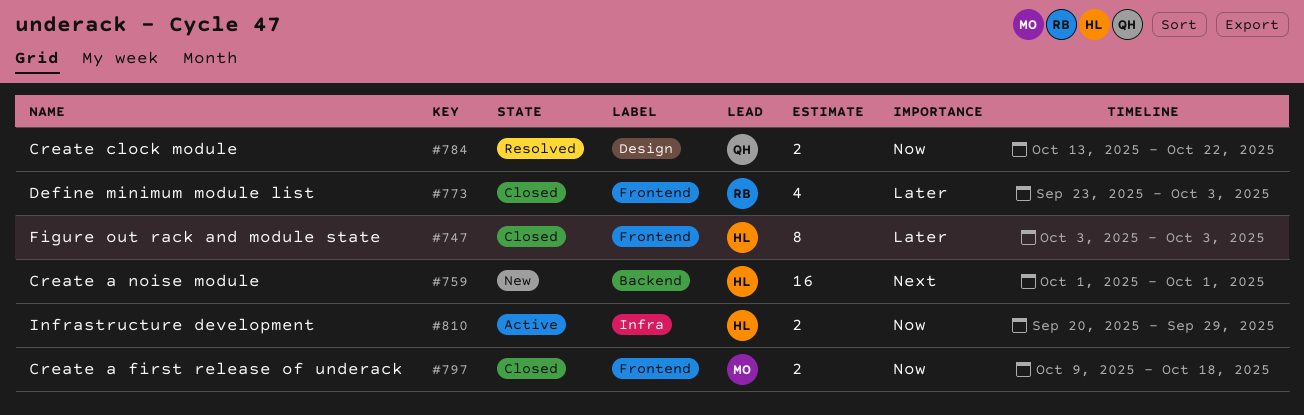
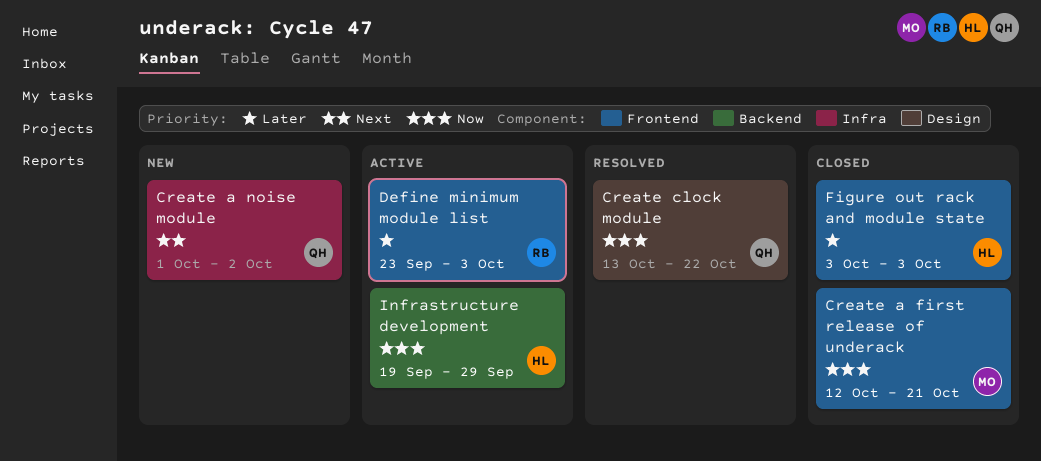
Create a first release of underack, start: Oct 9 -> Oct 12
Create a first release of underack, due: Oct 18 -> Oct 21
Create a noise module, owner: HL -> QH
Create a noise module, label: Backend -> Infra
Create a noise module, due: Oct 1 -> Oct 2
Define minimum module list, status: Closed -> Active
Infrastructure development, label: Infra -> Backend
Infrastructure development, start: Sep 20 -> Sep 19

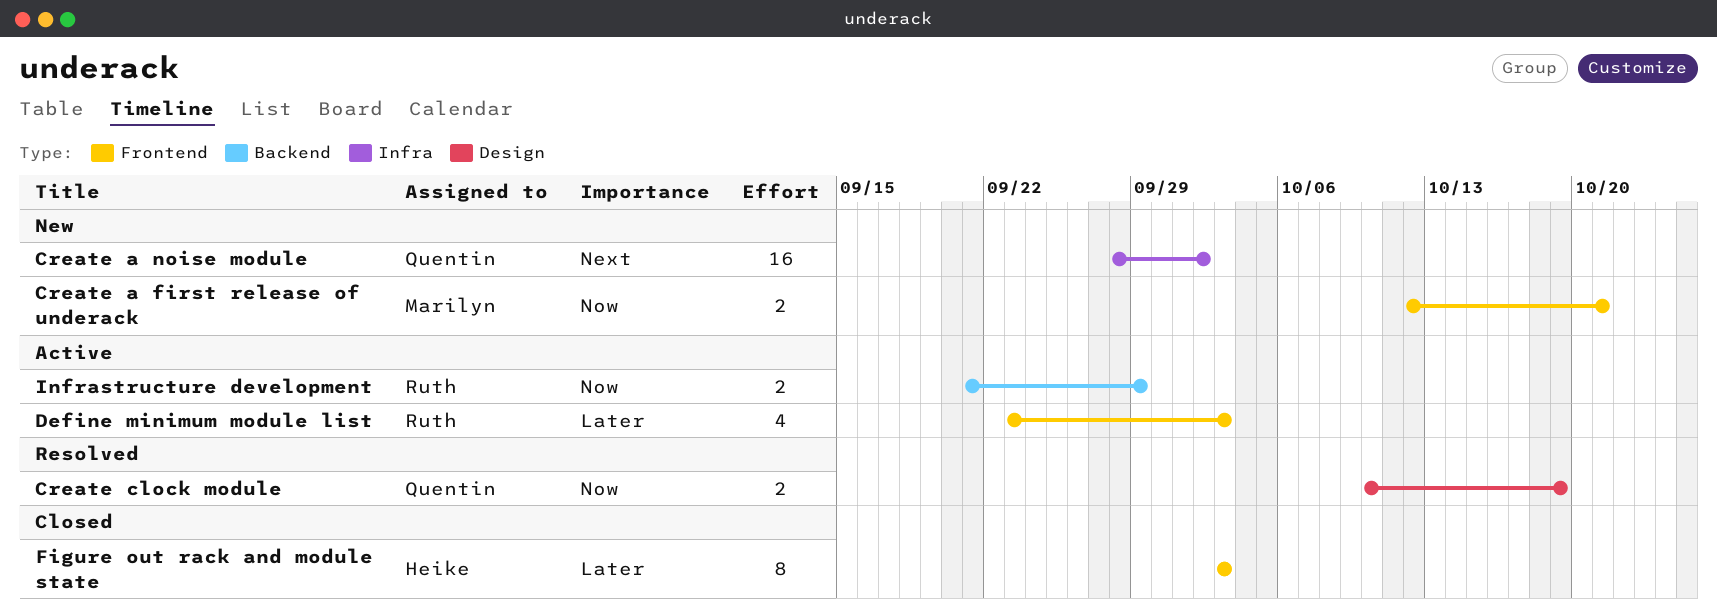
Create a first release of underack, status: Closed -> New
Create a noise module, start: Oct 1 -> Sep 28
Create clock module, start: Oct 13 -> Oct 10
Create clock module, due: Oct 22 -> Oct 19
Infrastructure development, owner: Heike -> Ruth
Infrastructure development, start: Sep 19 -> Sep 21

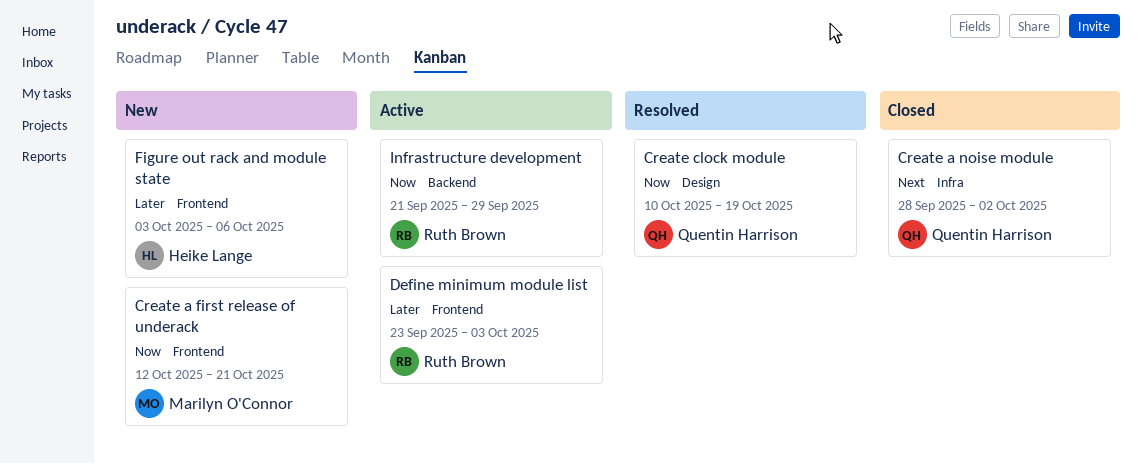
Create a noise module, status: New -> Closed
Figure out rack and module state, status: Closed -> New
Figure out rack and module state, due: Oct 3 -> Oct 6

